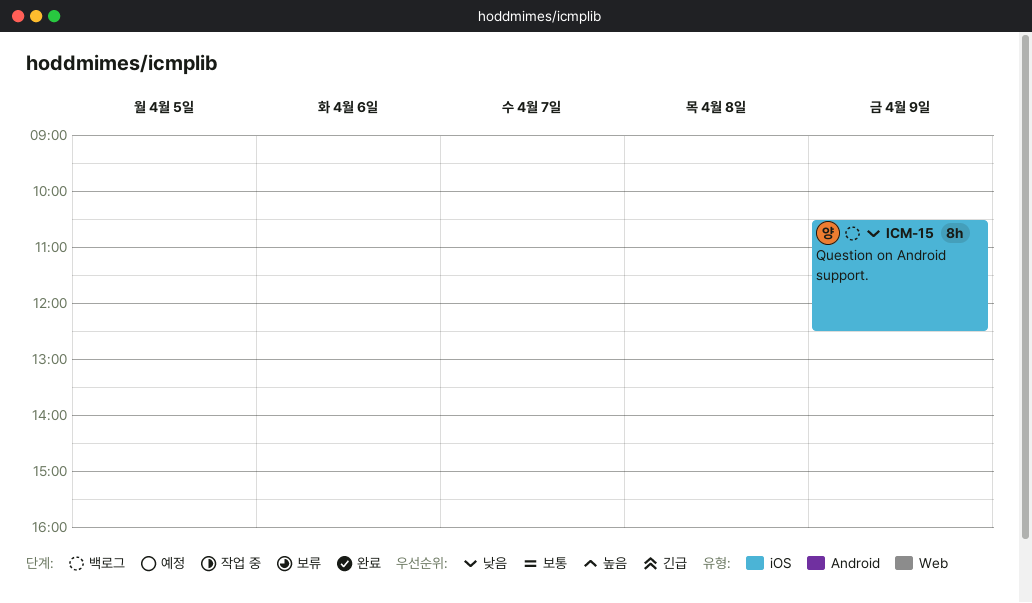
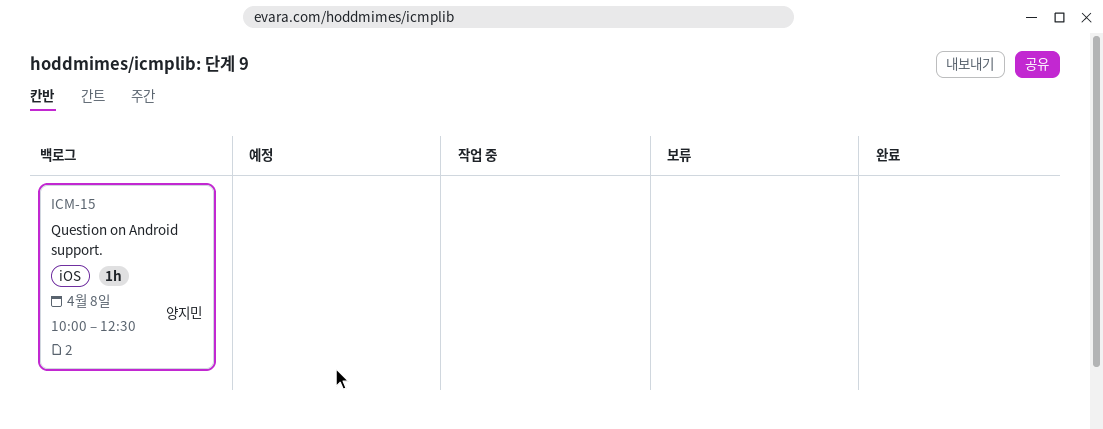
ICM-15, estimate: 8h -> 1h
ICM-15, day: Apr 9 -> Apr 8
ICM-15, begins: 10:30 -> 10:00

